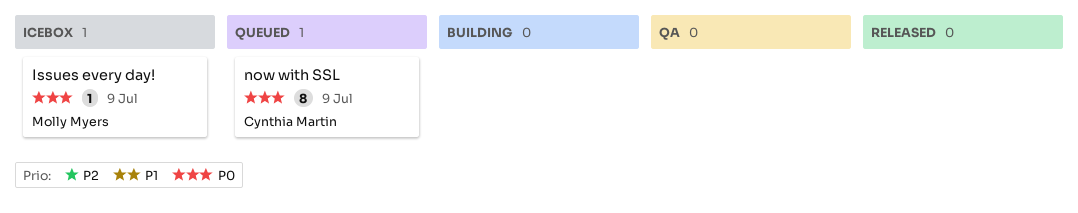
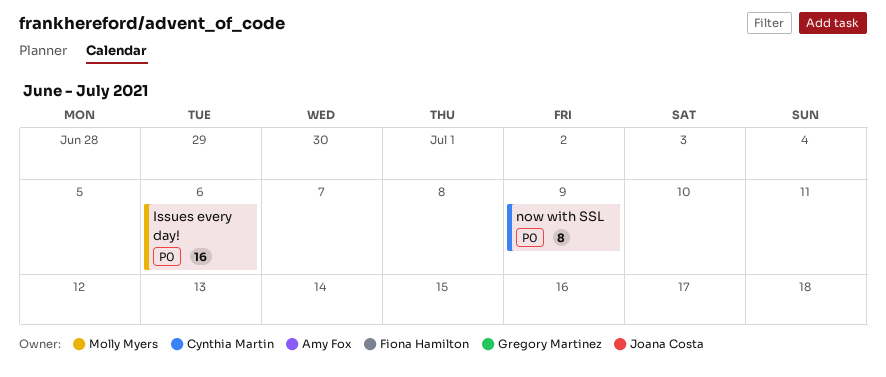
Issues every day!, estimate: 1 -> 16
Issues every day!, due: Jul 9 -> Jul 6

